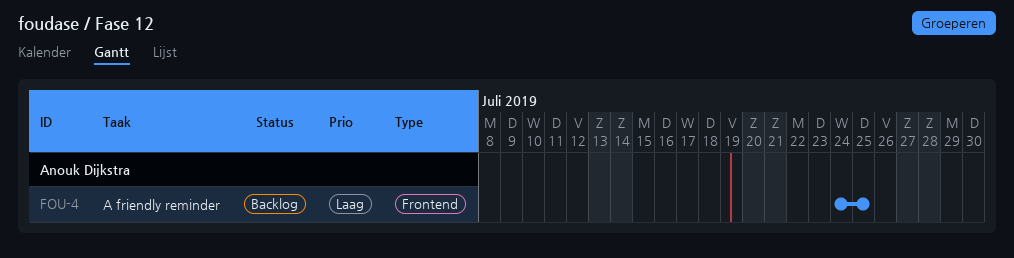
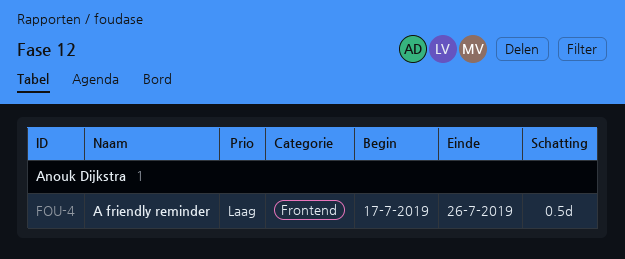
FOU-4, start: Jul 24 -> Jul 17
FOU-4, due: Jul 25 -> Jul 26

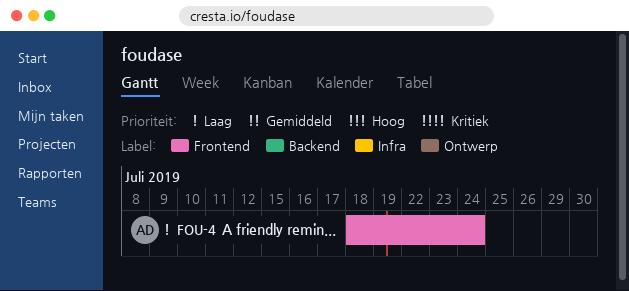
FOU-4, start: Jul 17 -> Jul 18
FOU-4, due: Jul 26 -> Jul 24

